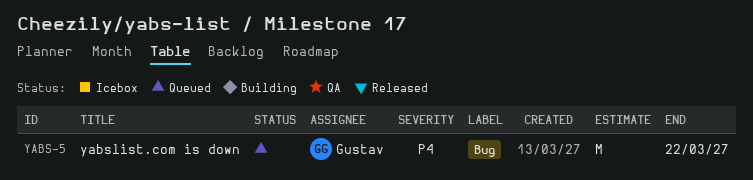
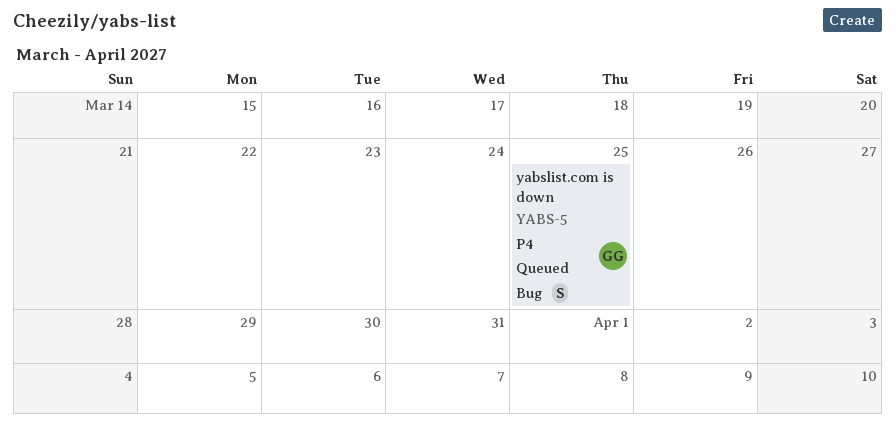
YABS-5, estimate: M -> S
YABS-5, due: Mar 22 -> Mar 25

